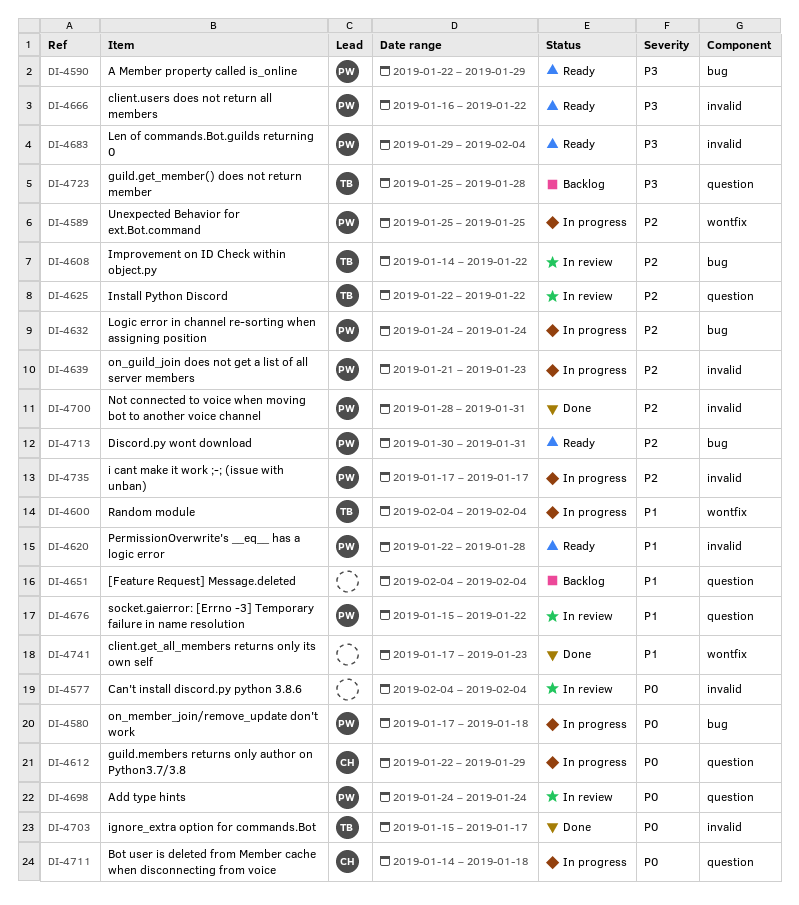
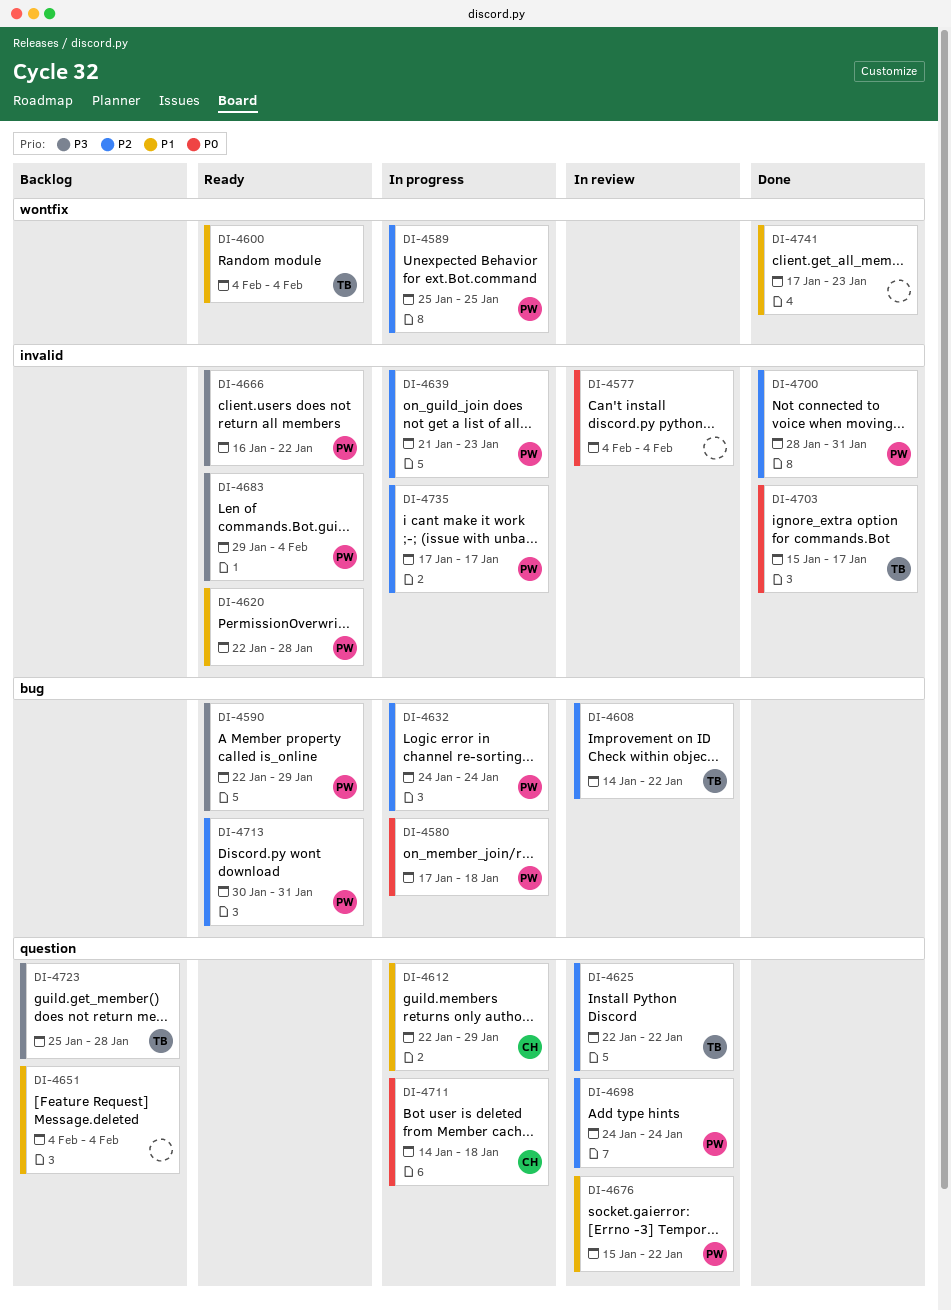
DI-4600, status: In progress -> Ready
DI-4612, priority: P0 -> P1
DI-4698, priority: P0 -> P2

